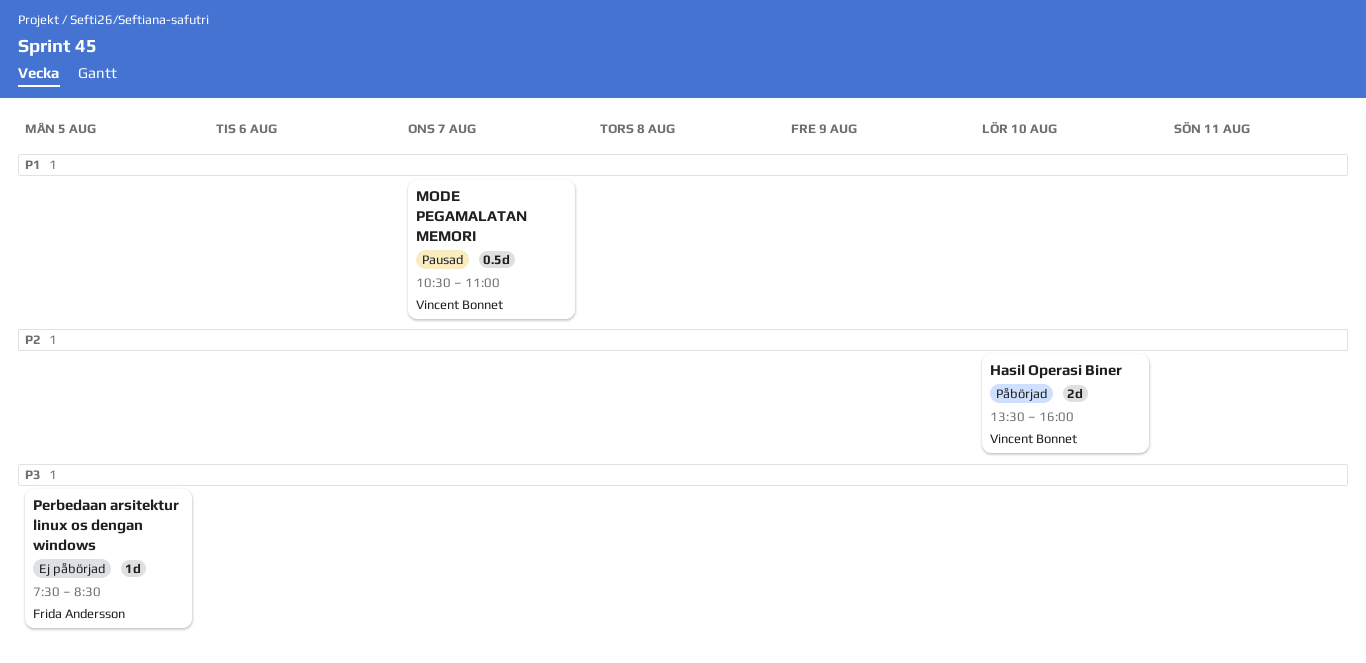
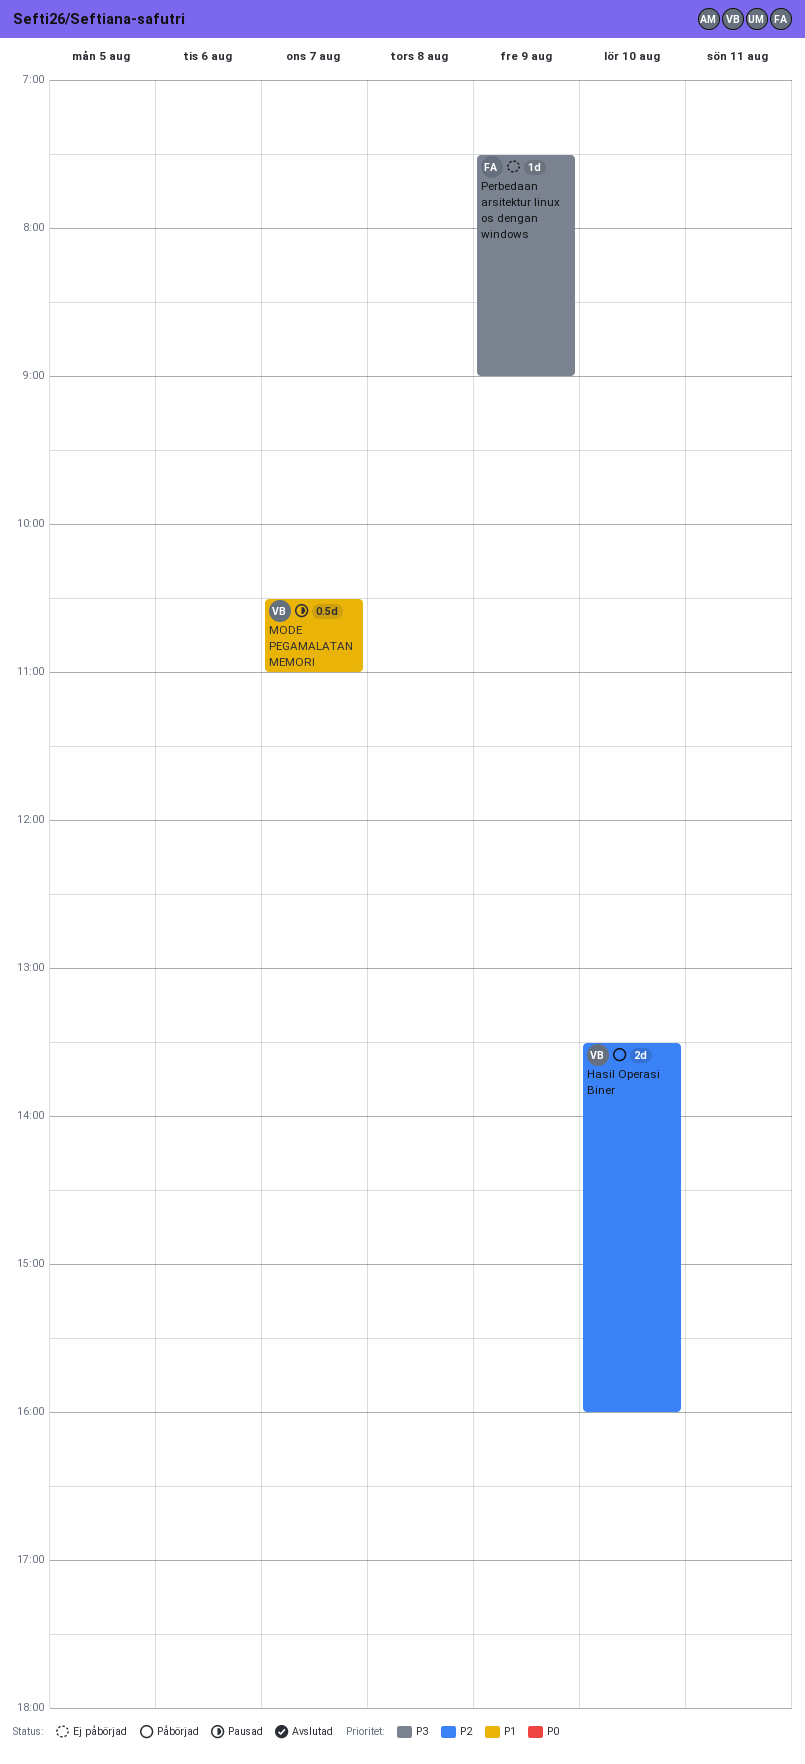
Perbedaan arsitektur linux os dengan windows, day: Aug 5 -> Aug 9
Perbedaan arsitektur linux os dengan windows, ends: 08:30 -> 09:00

